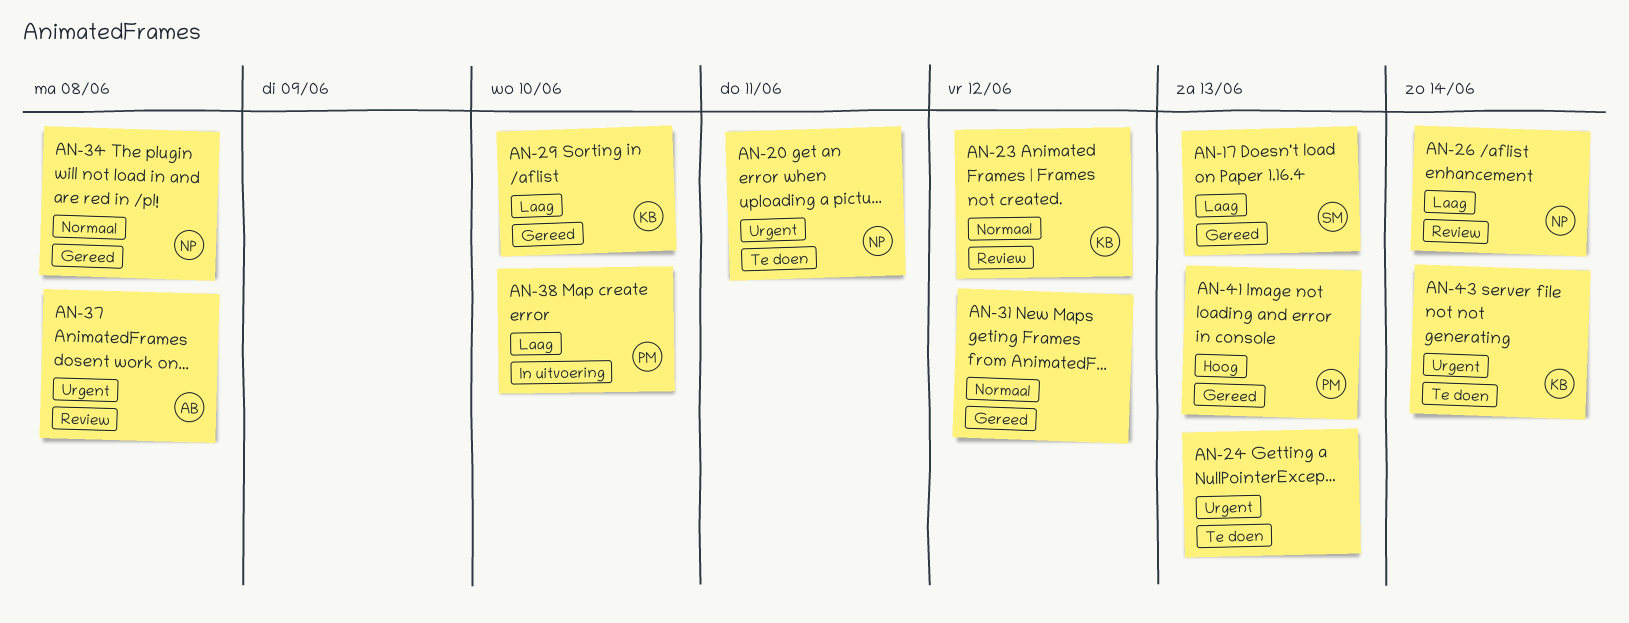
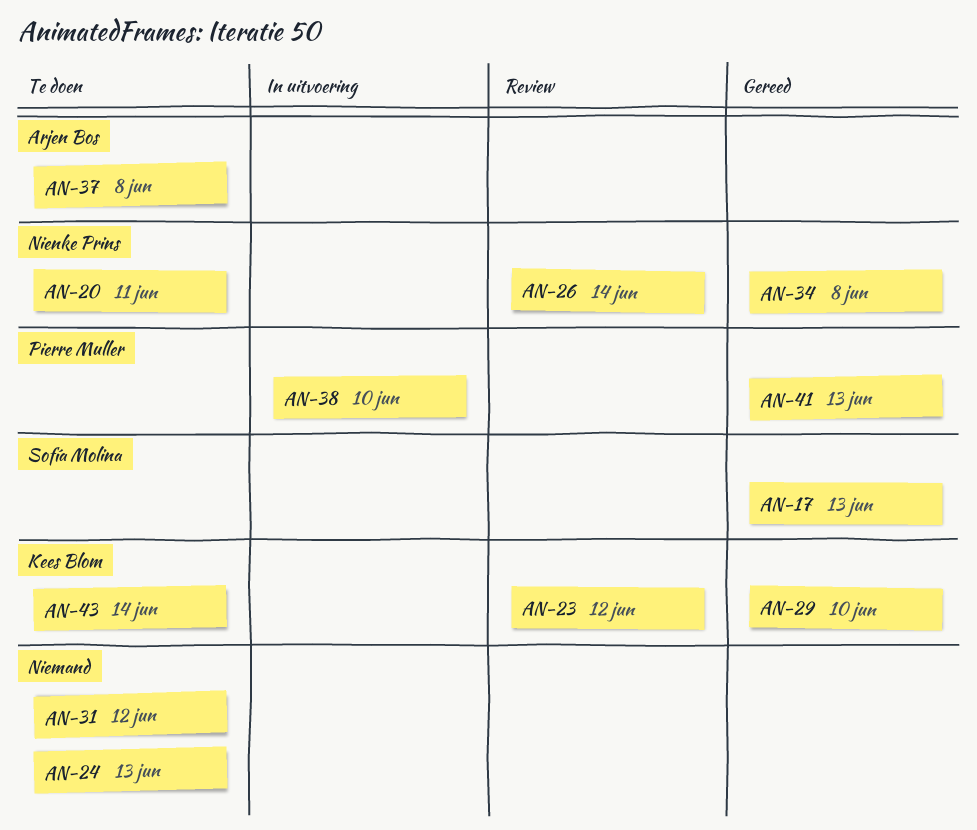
AN-31, status: Gereed -> Te doen
AN-37, status: Review -> Te doen

